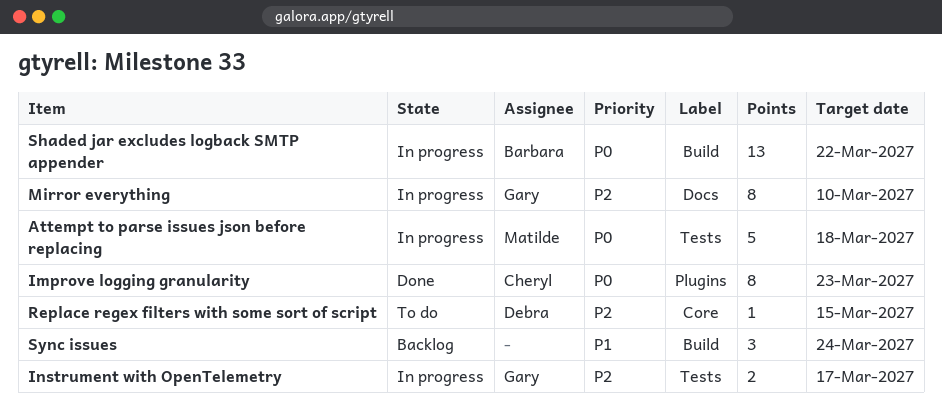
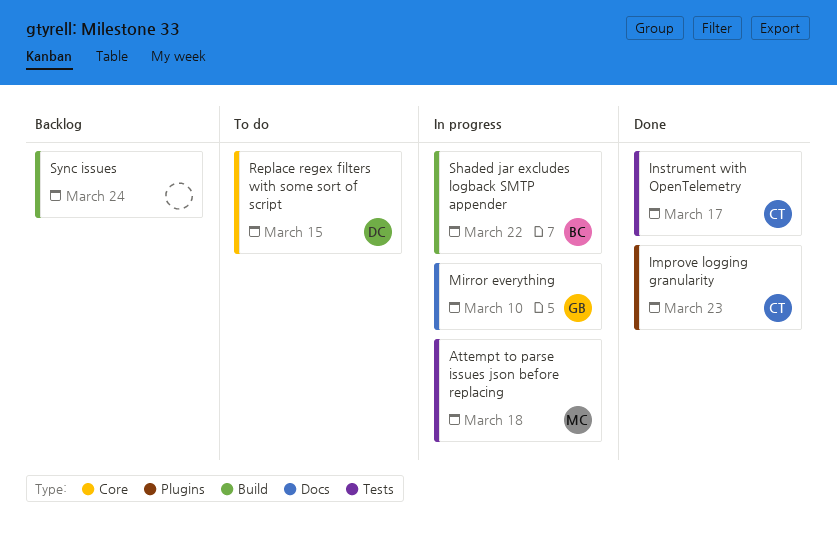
Instrument with OpenTelemetry, status: In progress -> Done
Instrument with OpenTelemetry, owner: Gary -> Cheryl

